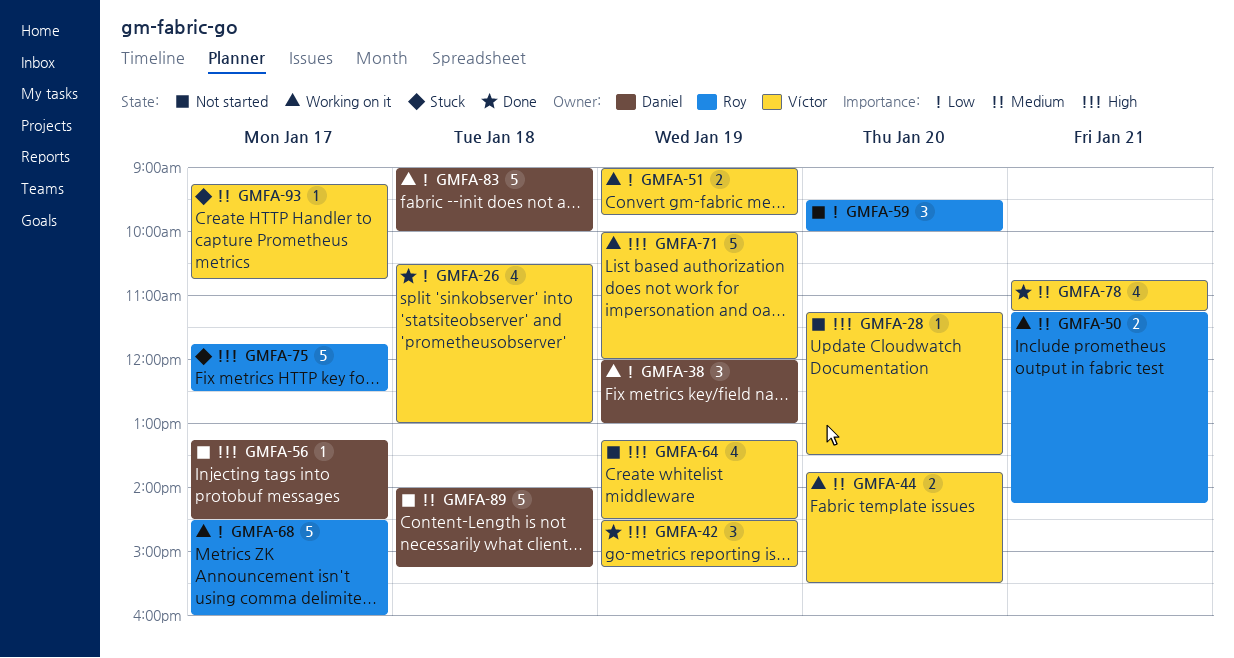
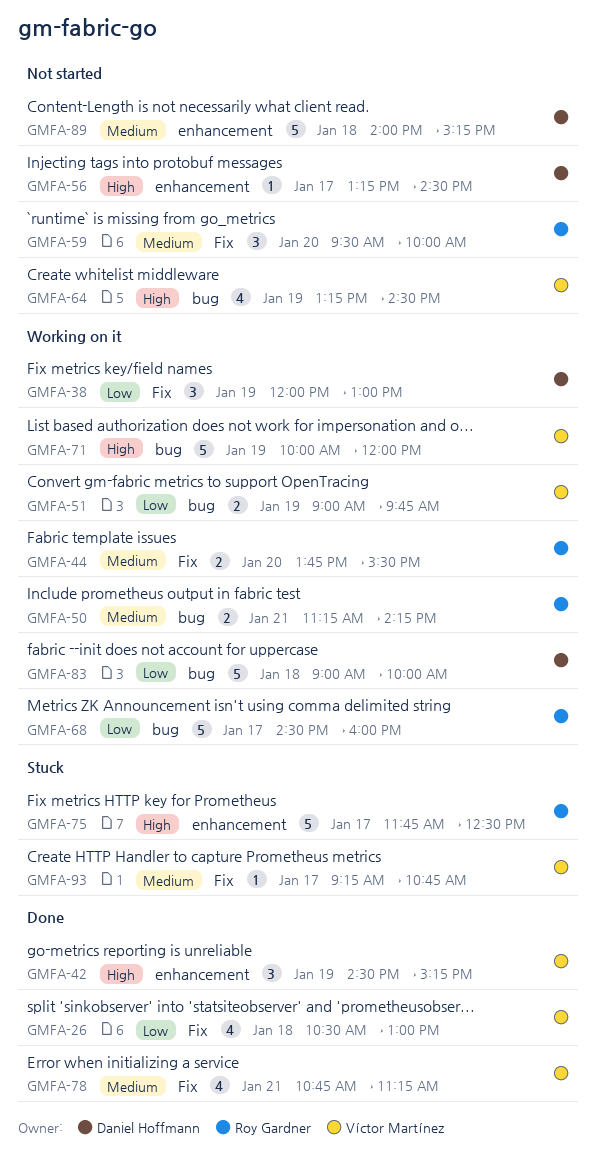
GMFA-28: present -> none
GMFA-44, owner: Víctor Martínez -> Roy Gardner
GMFA-59, priority: Low -> Medium

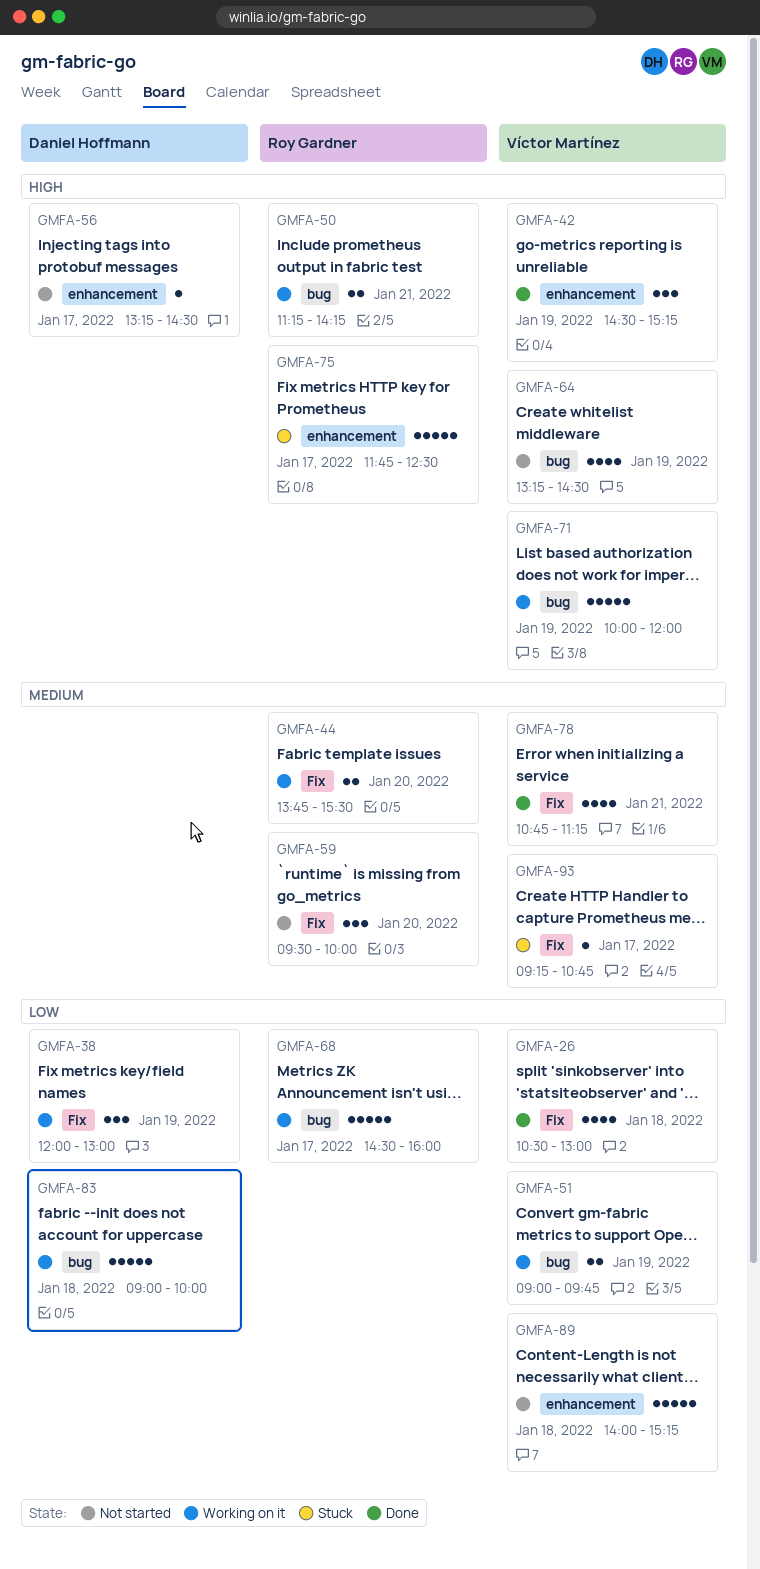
GMFA-50, priority: Medium -> High
GMFA-89, owner: Daniel Hoffmann -> Víctor Martínez
GMFA-89, priority: Medium -> Low

